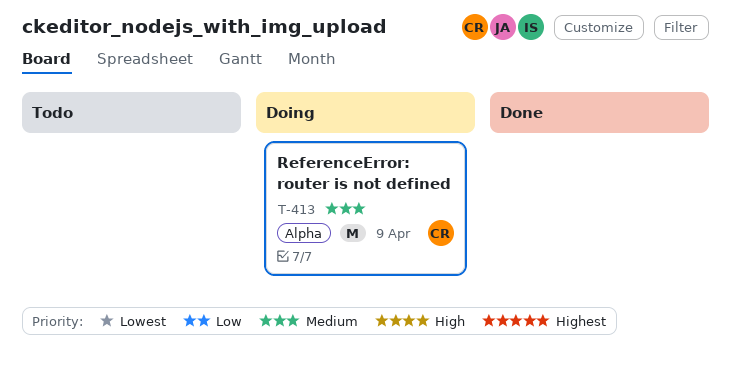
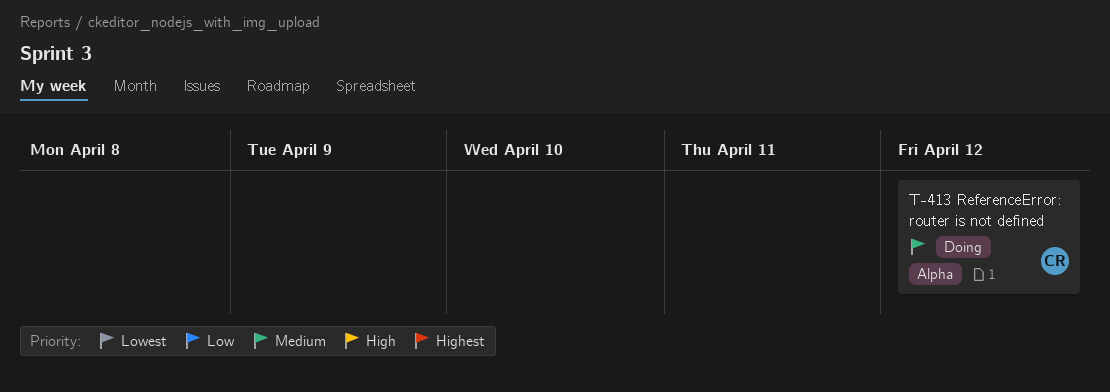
T-413, due: Apr 9 -> Apr 12

